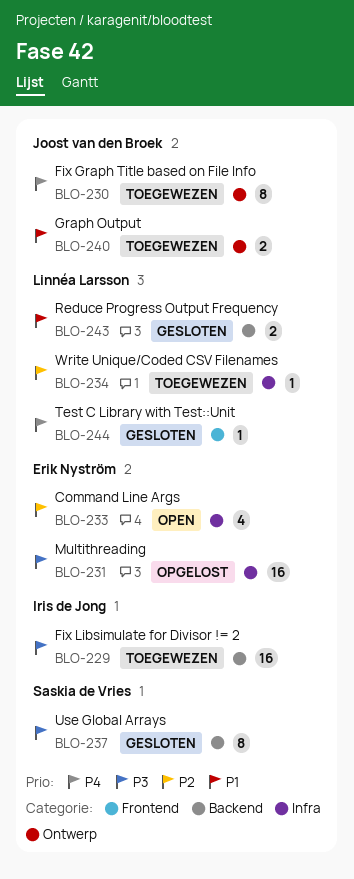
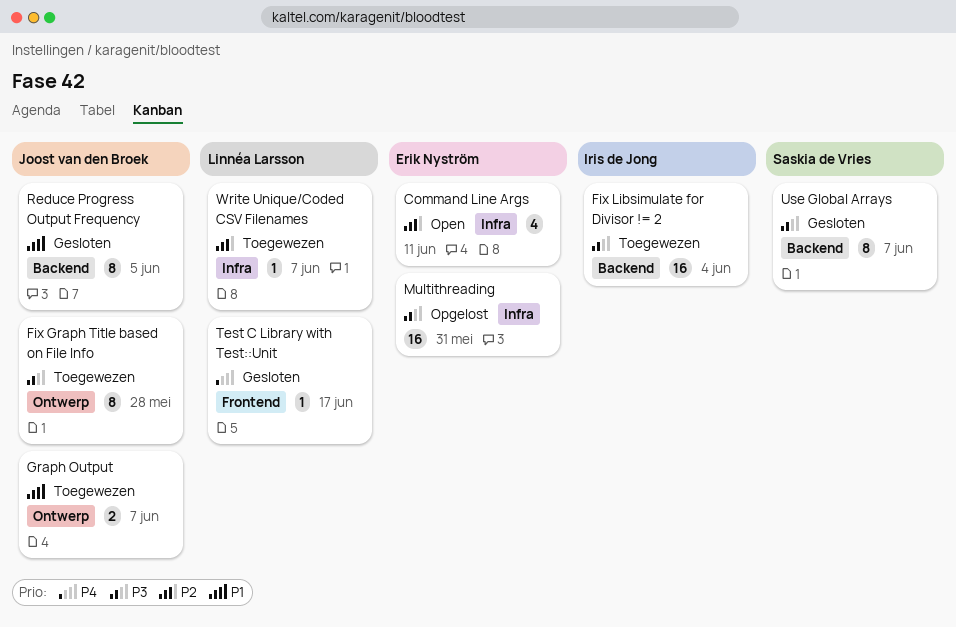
Fix Graph Title based on File Info, priority: P4 -> P3
Reduce Progress Output Frequency, owner: Linnéa Larsson -> Joost van den Broek
Reduce Progress Output Frequency, estimate: 2 -> 8

